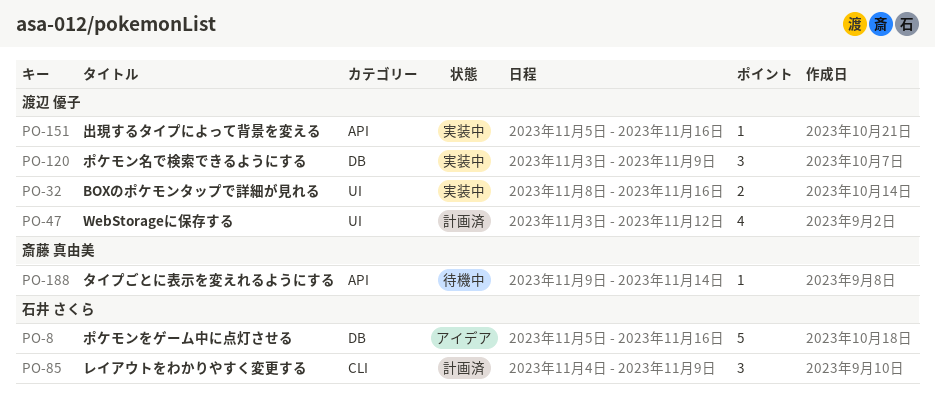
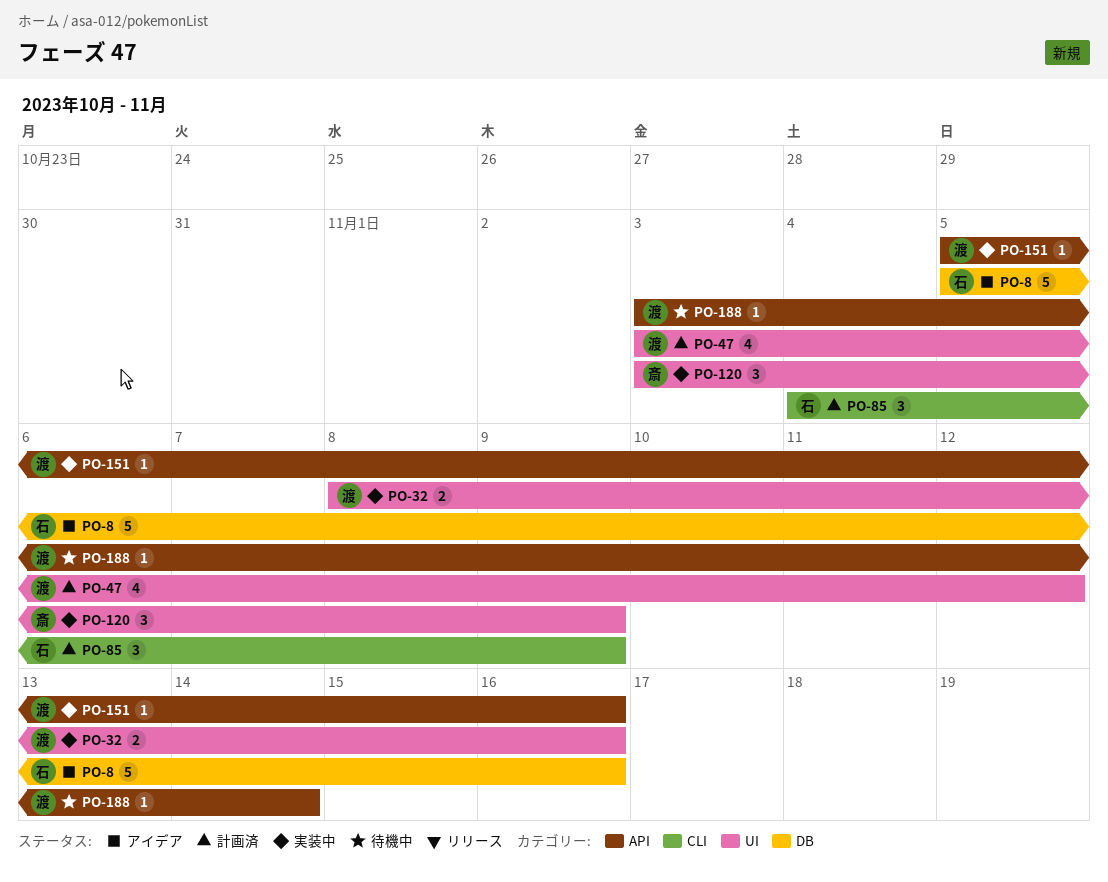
PO-120, owner: 渡辺 優子 -> 斎藤 真由美
PO-120, label: DB -> UI
PO-188, owner: 斎藤 真由美 -> 渡辺 優子
PO-188, start: Nov 9 -> Nov 3

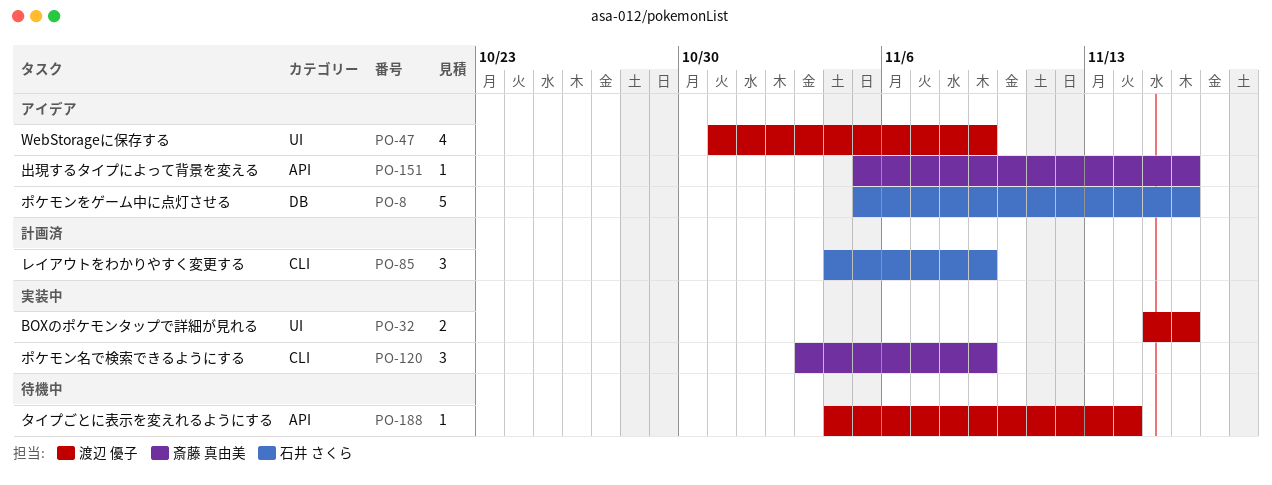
PO-32, start: Nov 8 -> Nov 15
PO-47, status: 計画済 -> アイデア
PO-47, start: Nov 3 -> Oct 31
PO-47, due: Nov 12 -> Nov 9
PO-120, label: UI -> CLI
PO-151, status: 実装中 -> アイデア
PO-151, owner: 渡辺 優子 -> 斎藤 真由美
PO-188, start: Nov 3 -> Nov 4

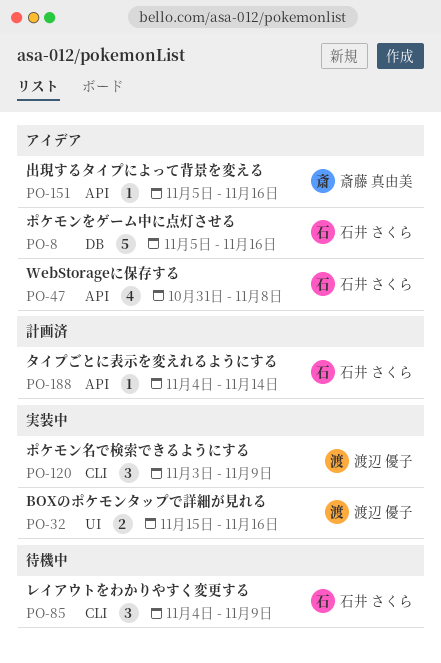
PO-47, owner: 渡辺 優子 -> 石井 さくら
PO-47, label: UI -> API
PO-47, due: Nov 9 -> Nov 8
PO-85, status: 計画済 -> 待機中
PO-120, owner: 斎藤 真由美 -> 渡辺 優子
PO-188, status: 待機中 -> 計画済
PO-188, owner: 渡辺 優子 -> 石井 さくら

